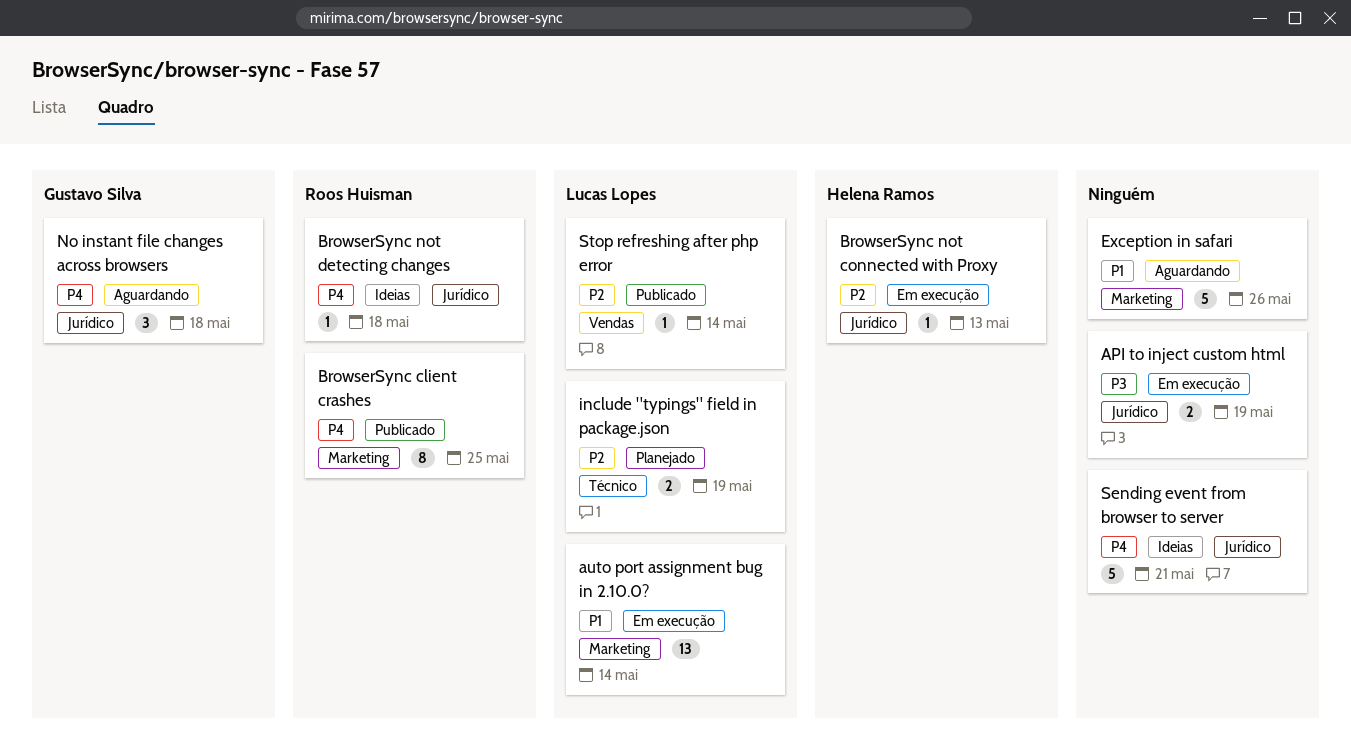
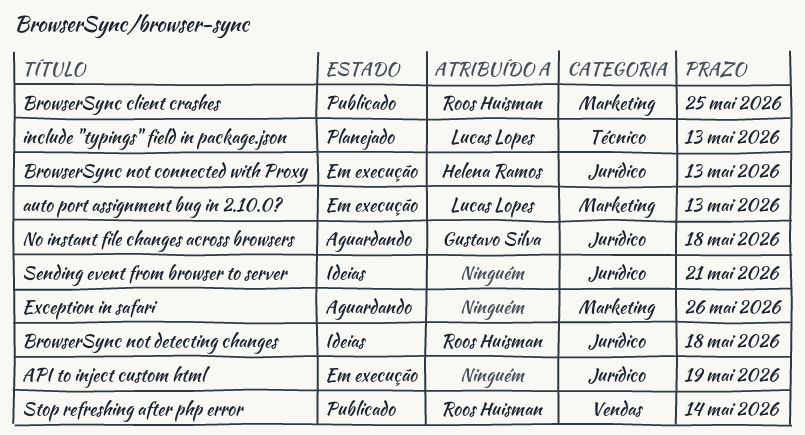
auto port assignment bug in 2.10.0?, due: May 14 -> May 13
include "typings" field in package.json, due: May 19 -> May 13
Stop refreshing after php error, owner: Lucas Lopes -> Roos Huisman

